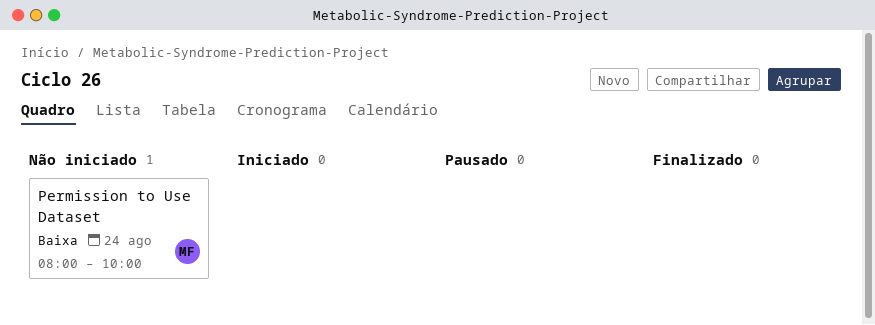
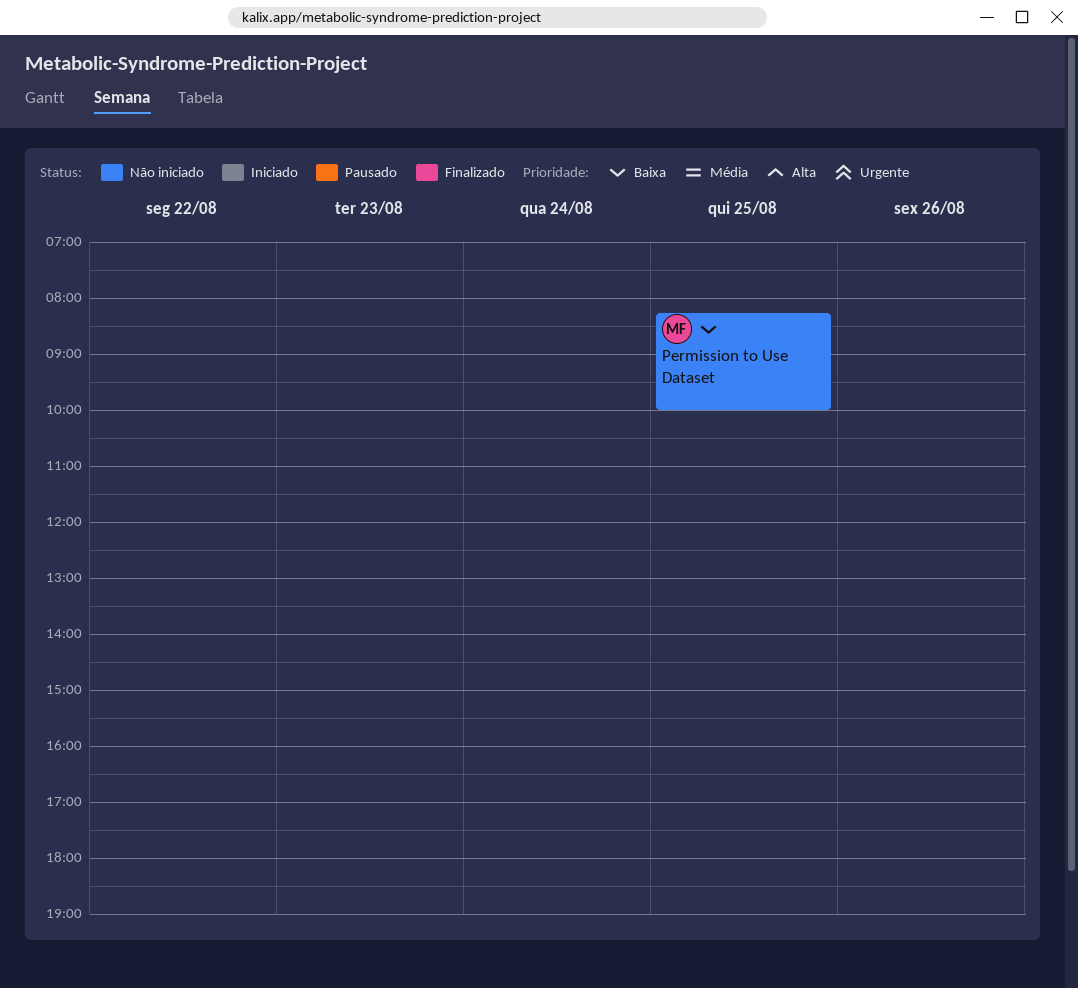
Permission to Use Dataset, day: Aug 24 -> Aug 25
Permission to Use Dataset, begins: 08:00 -> 08:15

